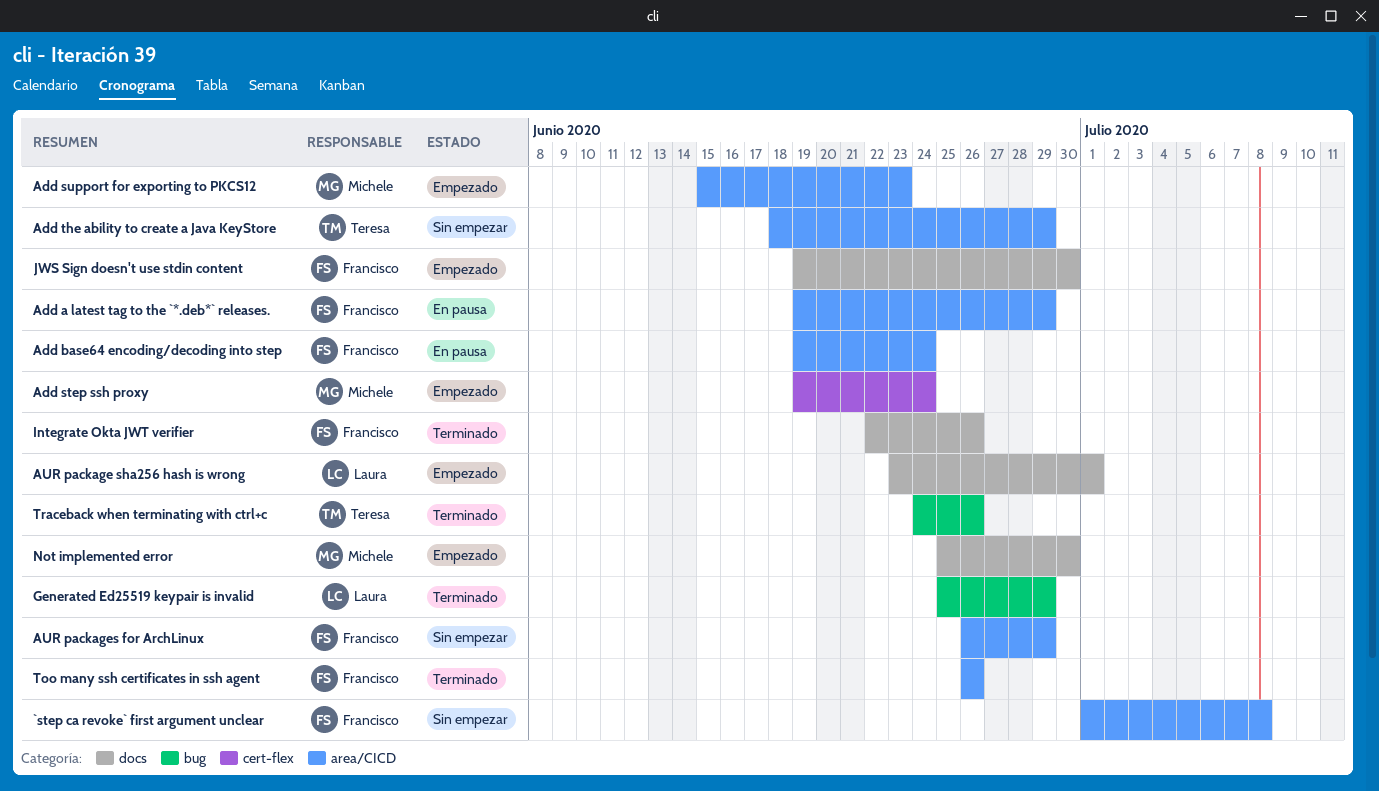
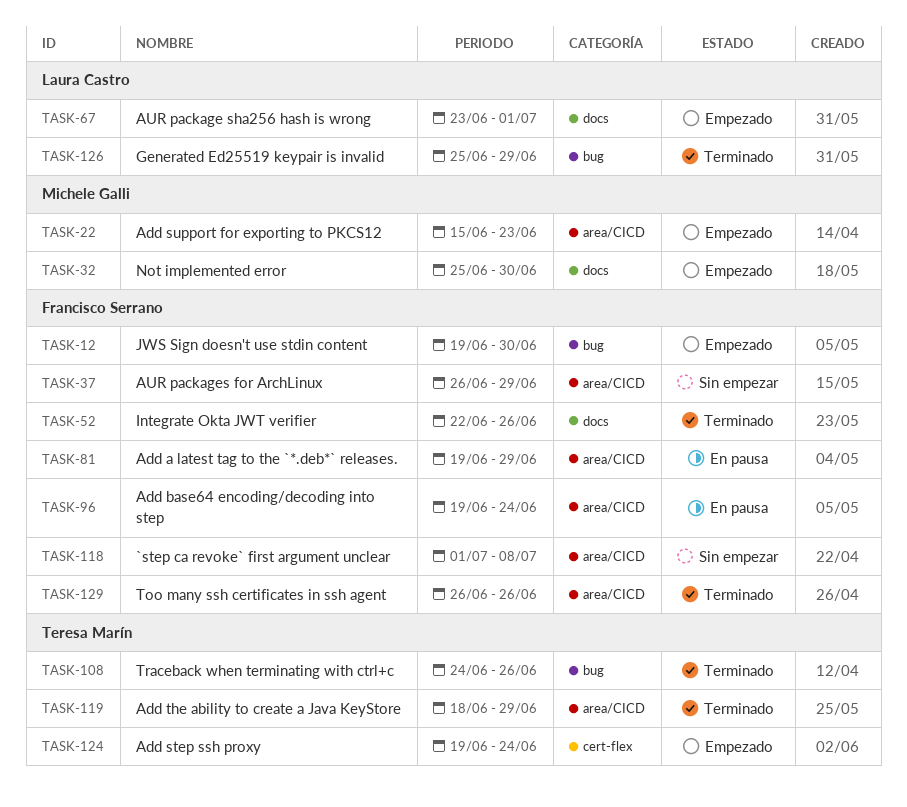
Add step ssh proxy, owner: Michele Galli -> Teresa Marín
Add the ability to create a Java KeyStore, status: Sin empezar -> Terminado
JWS Sign doesn't use stdin content, label: docs -> bug

